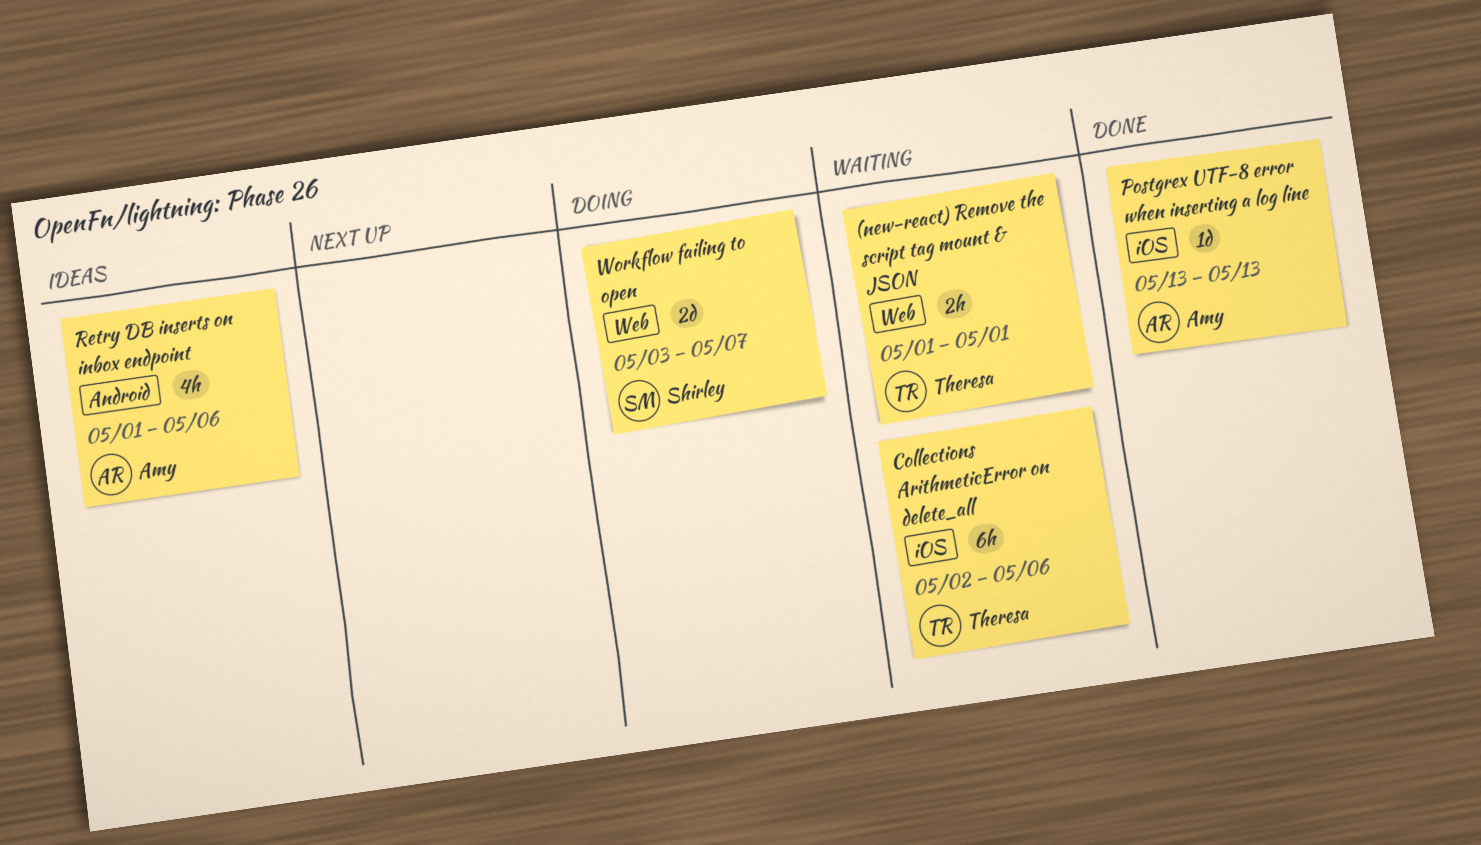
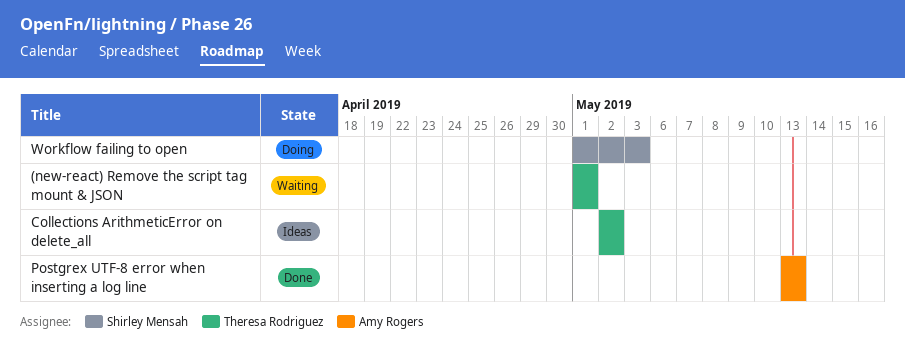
Collections ArithmeticError on delete_all, status: Waiting -> Ideas
Collections ArithmeticError on delete_all, due: May 6 -> May 2
Retry DB inserts on inbox endpoint: present -> none
Workflow failing to open, start: May 3 -> May 1
Workflow failing to open, due: May 7 -> May 3

